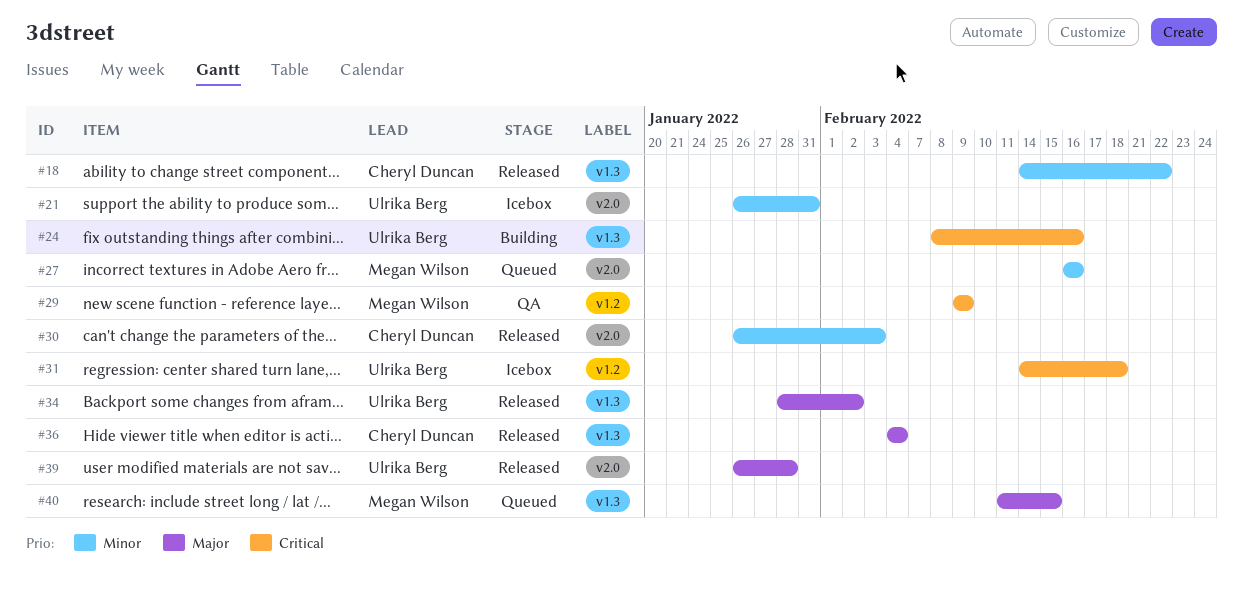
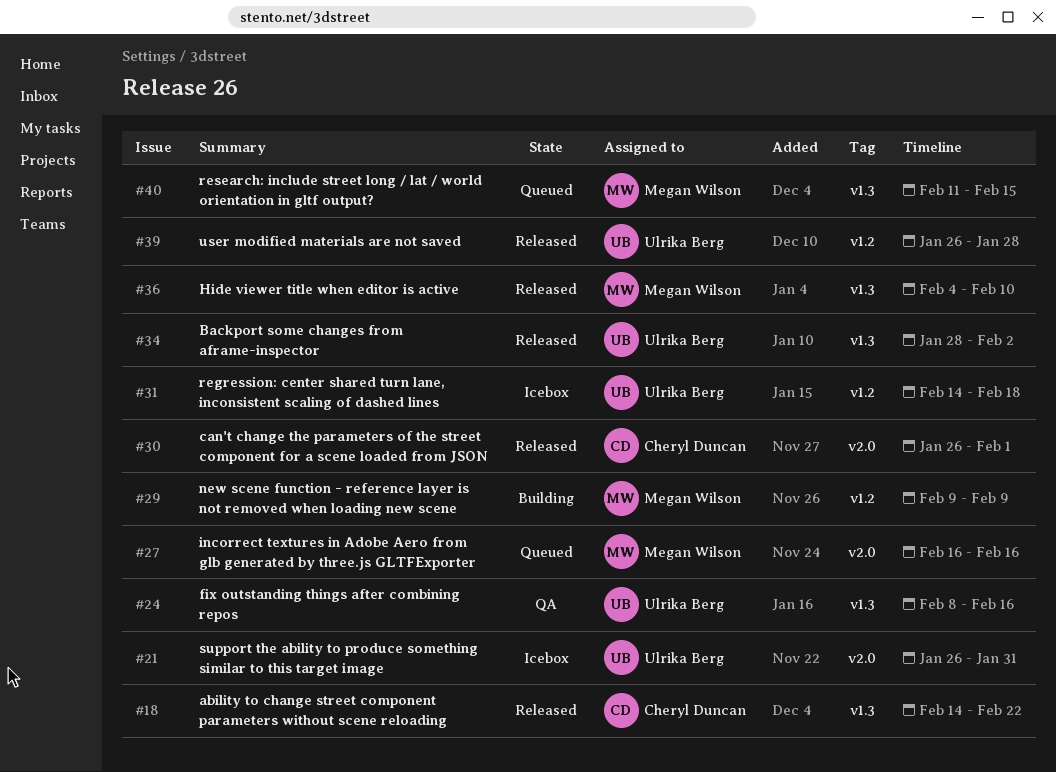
#24, status: Building -> QA
#29, status: QA -> Building
#30, due: Feb 3 -> Feb 1
#36, owner: Cheryl Duncan -> Megan Wilson
#36, due: Feb 4 -> Feb 10
#39, label: v2.0 -> v1.2

